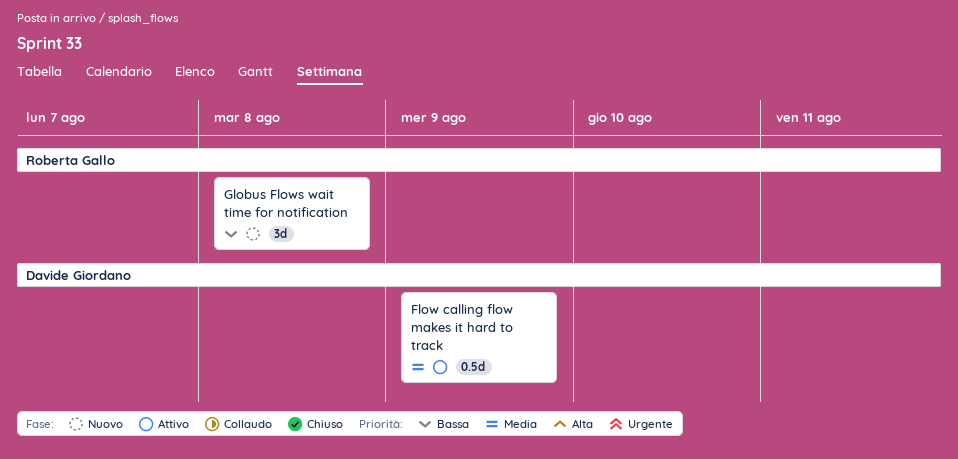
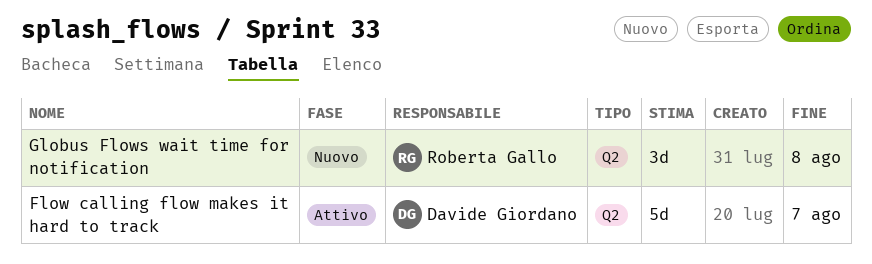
Flow calling flow makes it hard to track, estimate: 0.5d -> 5d
Flow calling flow makes it hard to track, due: Aug 9 -> Aug 7

